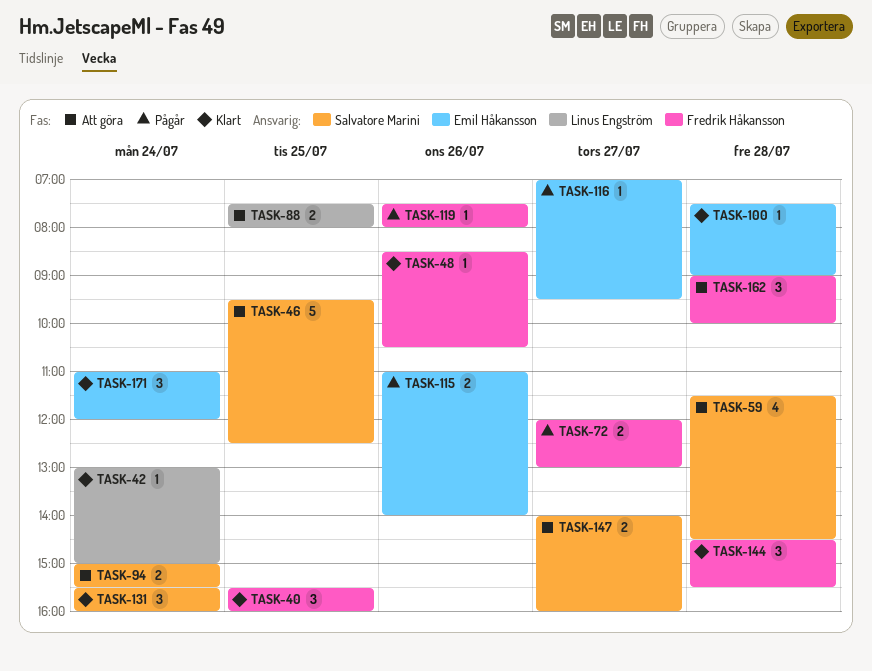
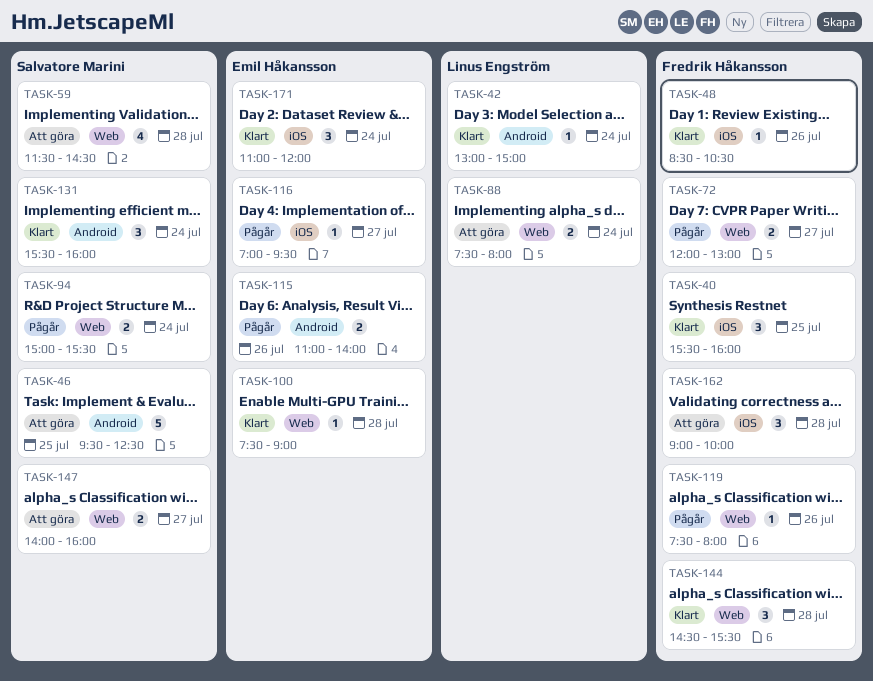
TASK-88, day: Jul 25 -> Jul 24
TASK-94, status: Att göra -> Pågår

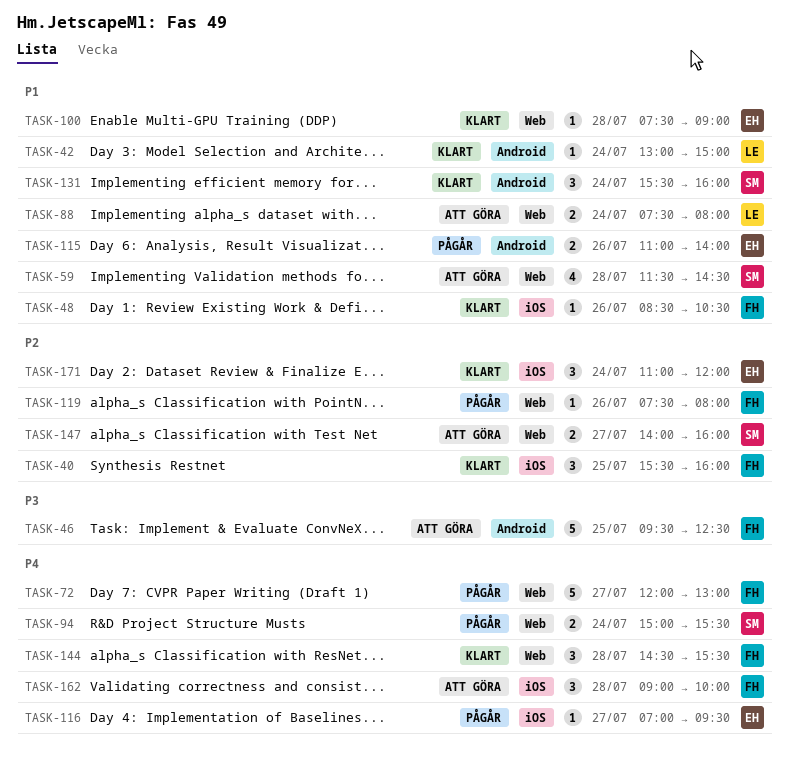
TASK-46, owner: Salvatore Marini -> Fredrik Håkansson
TASK-72, estimate: 2 -> 5

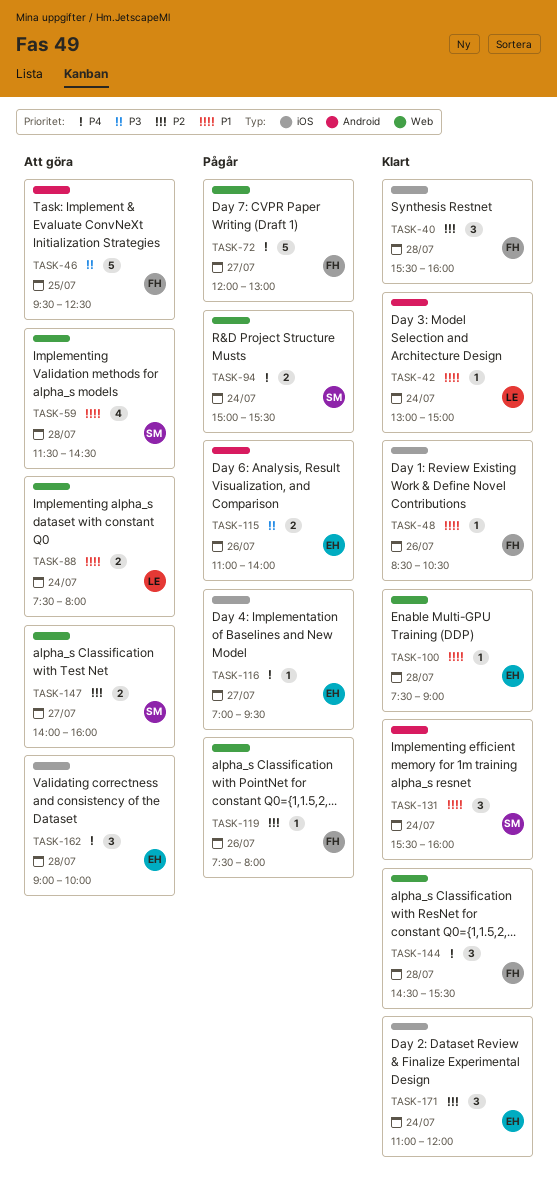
TASK-40, day: Jul 25 -> Jul 28
TASK-115, priority: P1 -> P3
TASK-162, owner: FH -> EH

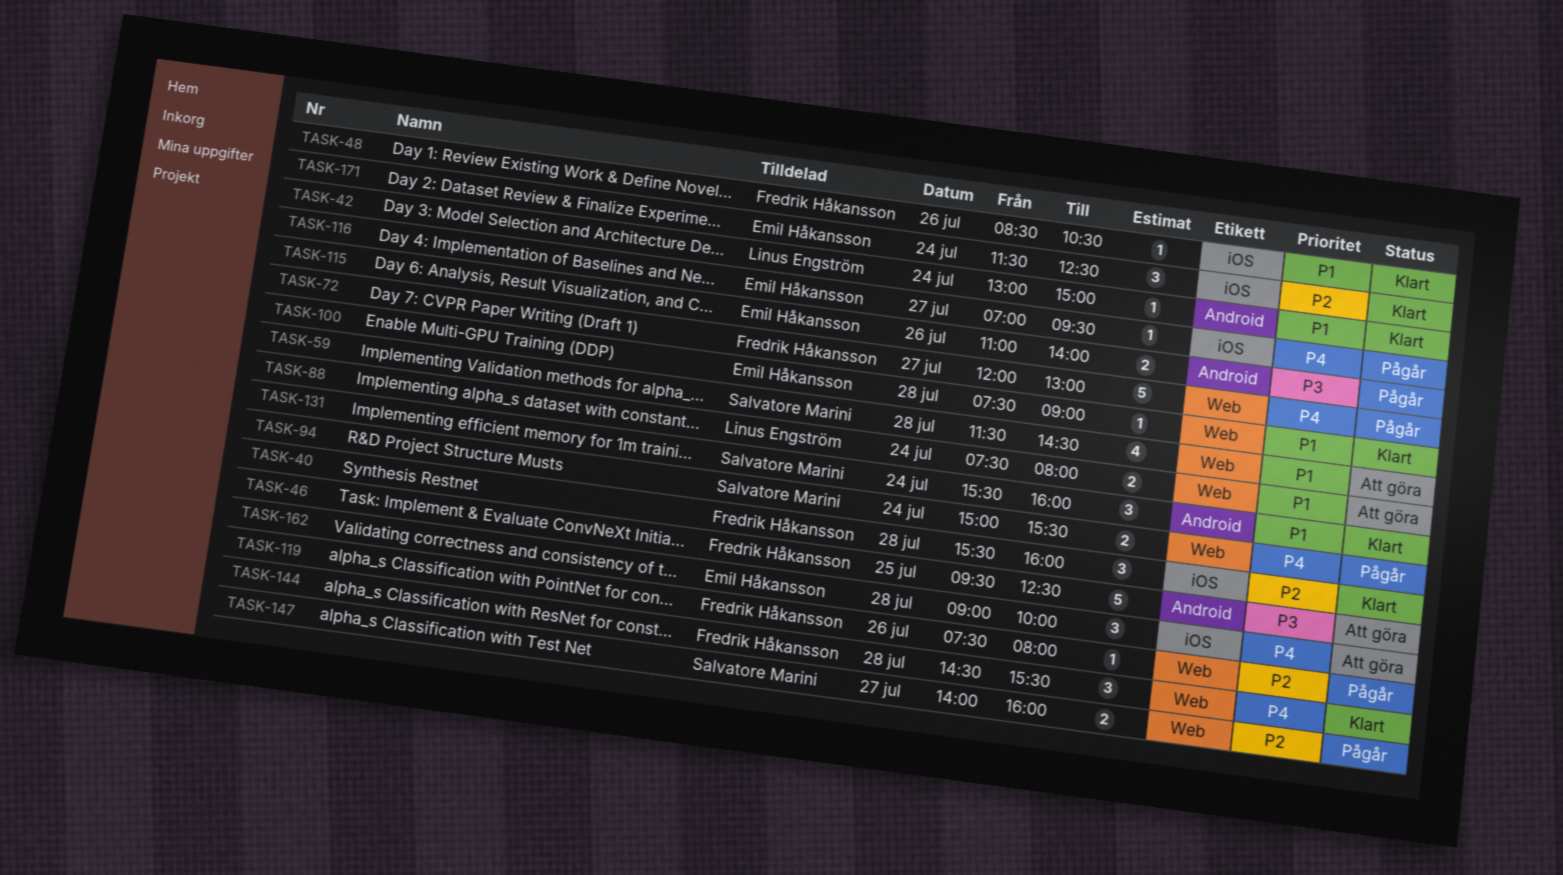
TASK-147, status: Att göra -> Pågår
TASK-171, begins: 11:00 -> 11:30
TASK-171, ends: 12:00 -> 12:30

